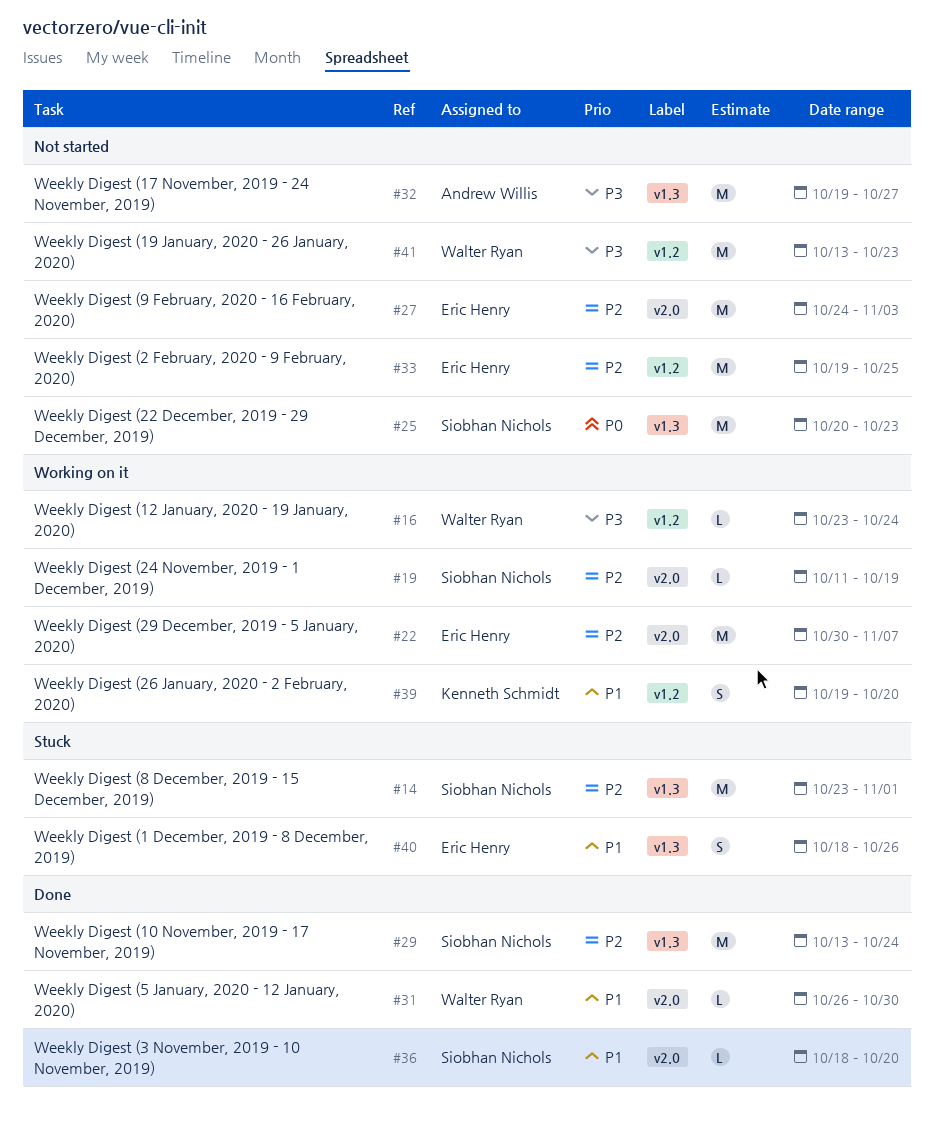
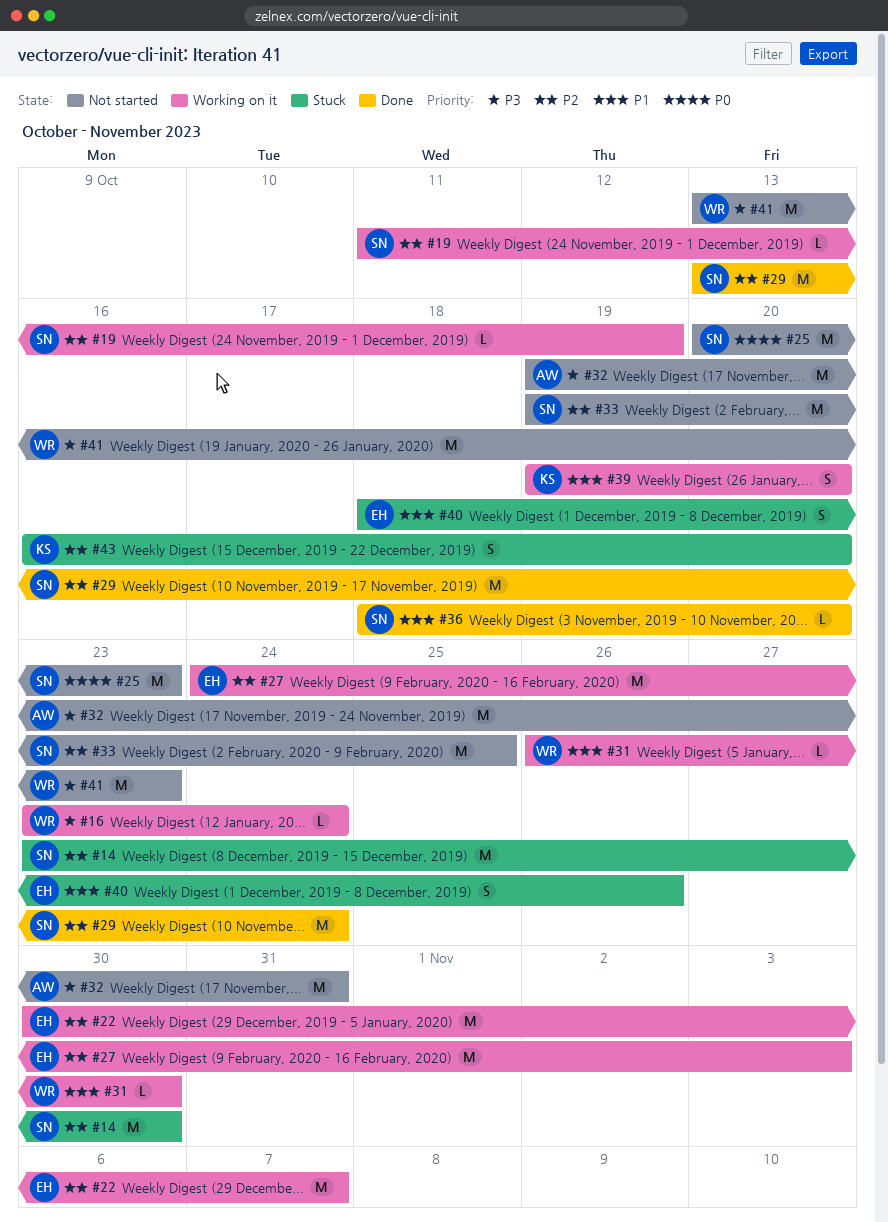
#14, due: Nov 1 -> Oct 30
#27, status: Not started -> Working on it
#31, status: Done -> Working on it
#32, due: Oct 27 -> Oct 31
#33, owner: Eric Henry -> Siobhan Nichols
#43: none -> present

